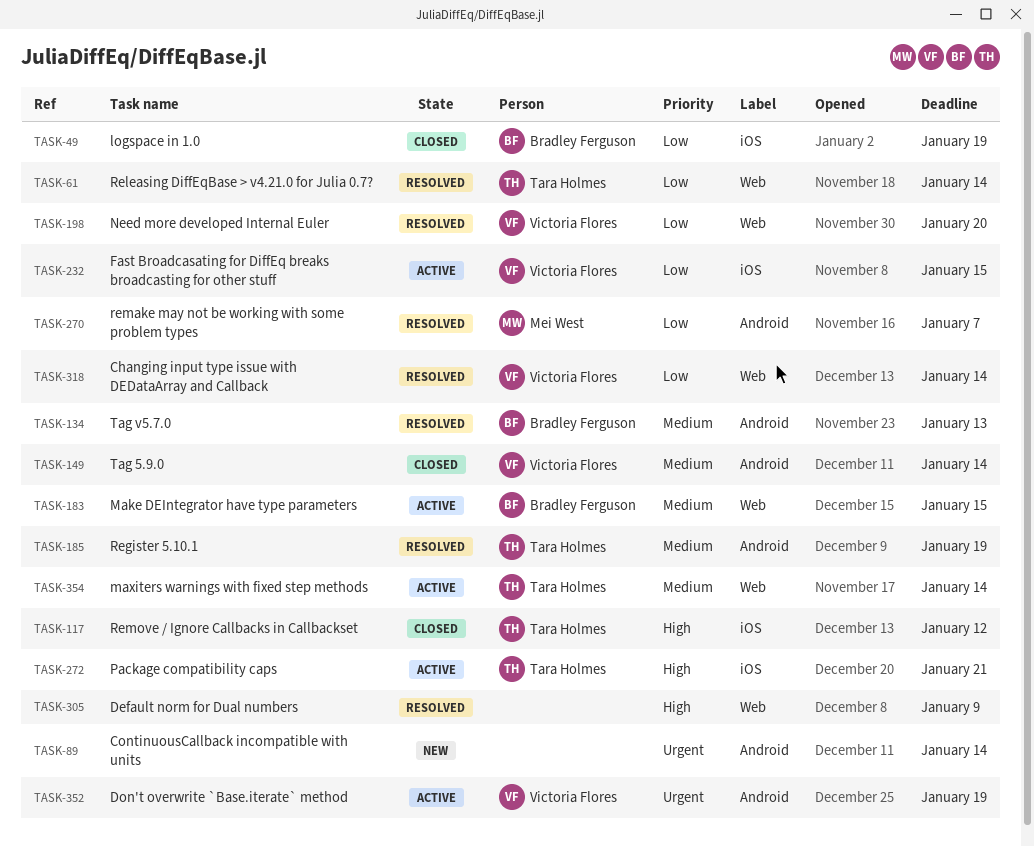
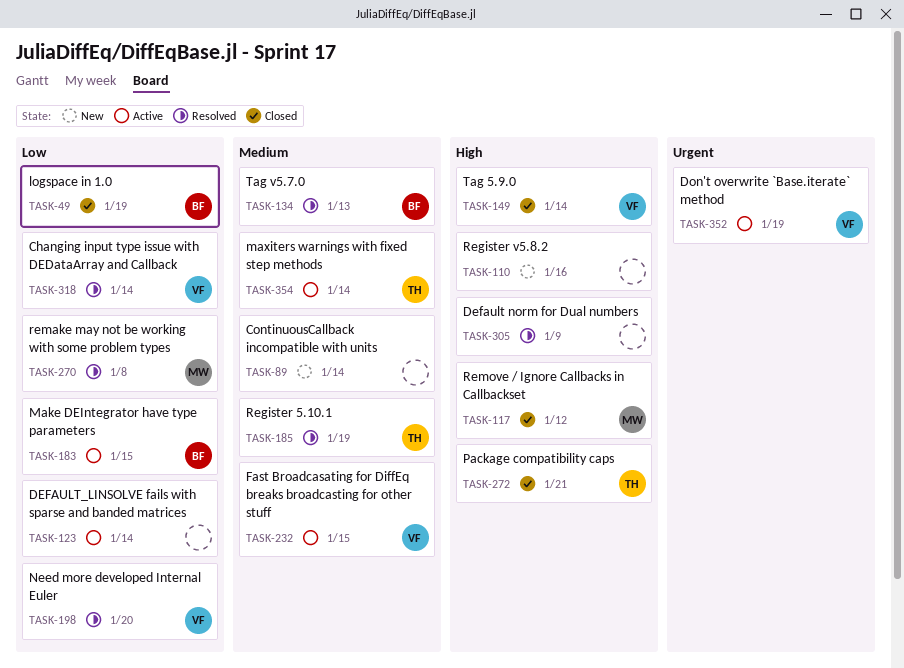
TASK-61: present -> none
TASK-89, priority: Urgent -> Medium
TASK-110: none -> present
TASK-117, owner: Tara Holmes -> Mei West
TASK-123: none -> present
TASK-149, priority: Medium -> High
TASK-183, priority: Medium -> Low
TASK-232, priority: Low -> Medium
TASK-270, due: Jan 7 -> Jan 8
TASK-272, status: Active -> Closed

